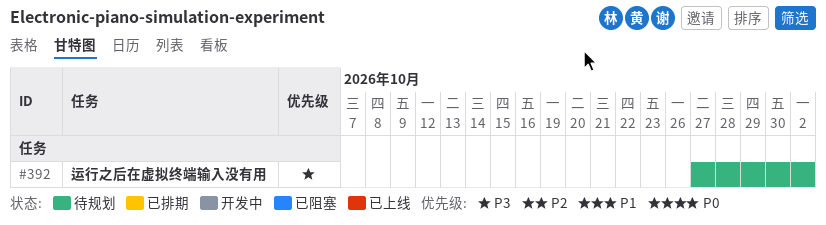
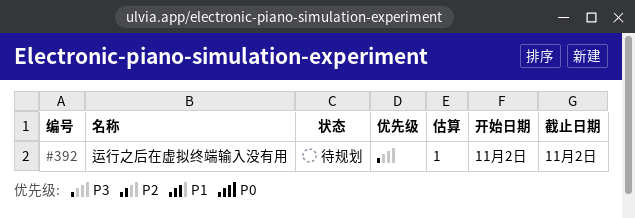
#392, start: Oct 27 -> Nov 2

